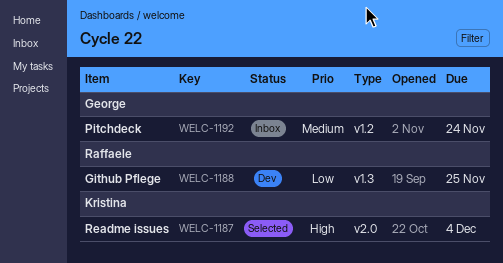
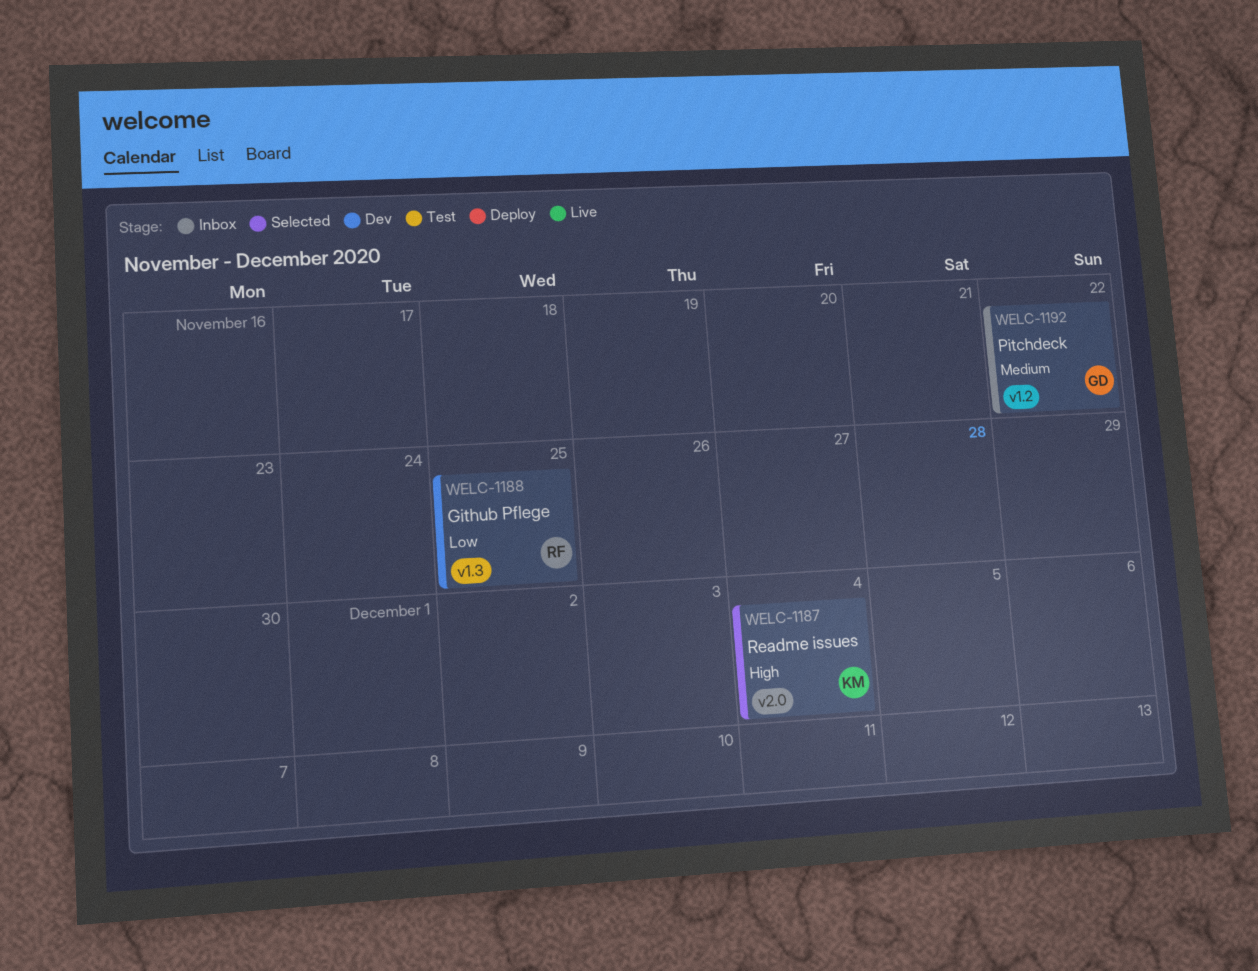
WELC-1192, due: Nov 24 -> Nov 22

